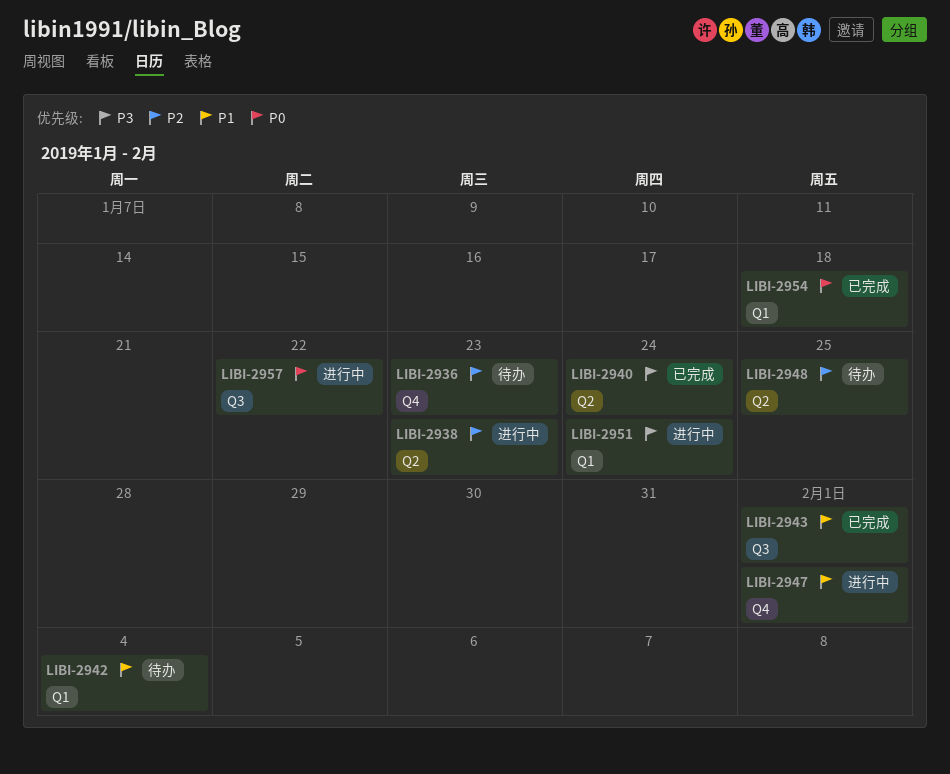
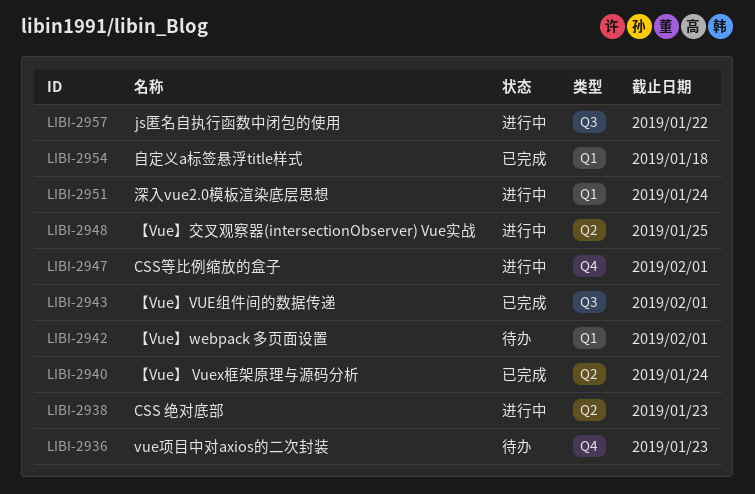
LIBI-2942, due: Feb 4 -> Feb 1
LIBI-2948, status: 待办 -> 进行中

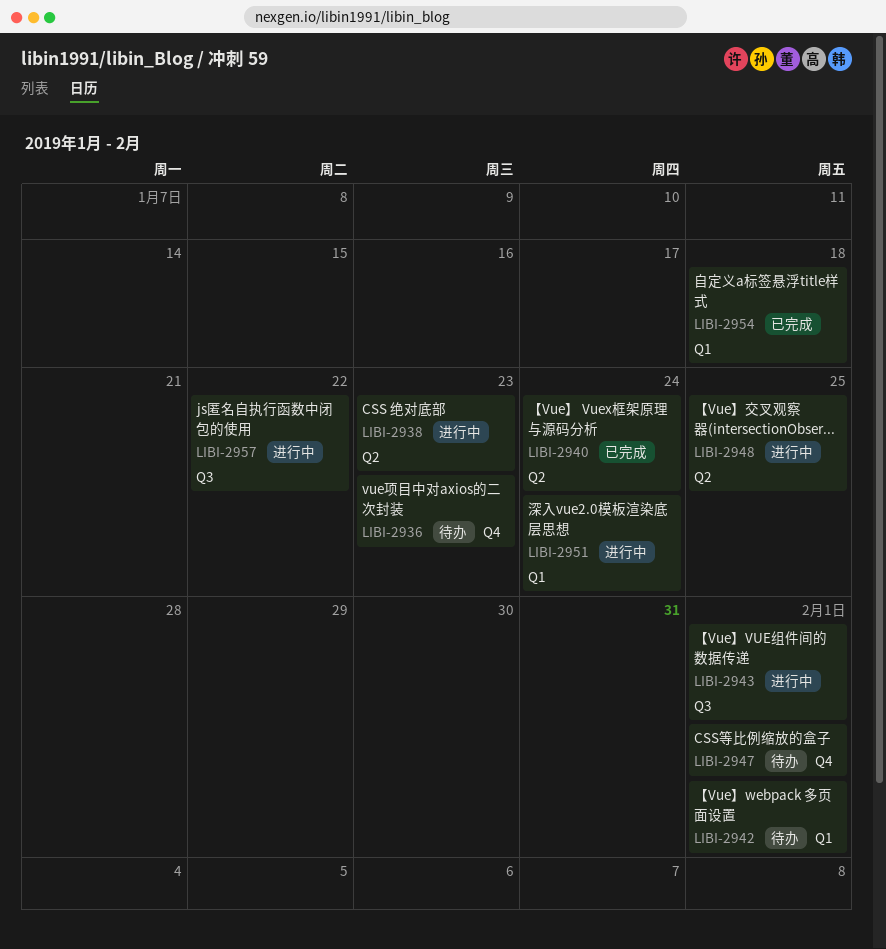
LIBI-2943, status: 已完成 -> 进行中
LIBI-2947, status: 进行中 -> 待办

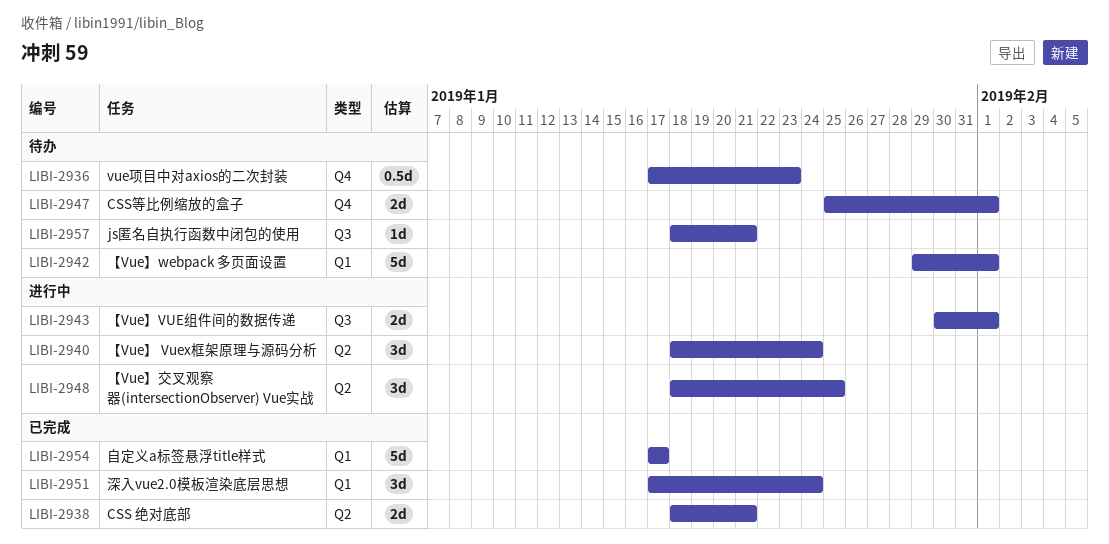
LIBI-2938, status: 进行中 -> 已完成
LIBI-2938, due: Jan 23 -> Jan 21
LIBI-2940, status: 已完成 -> 进行中
LIBI-2951, status: 进行中 -> 已完成
LIBI-2954, due: Jan 18 -> Jan 17
LIBI-2957, status: 进行中 -> 待办
LIBI-2957, due: Jan 22 -> Jan 21

